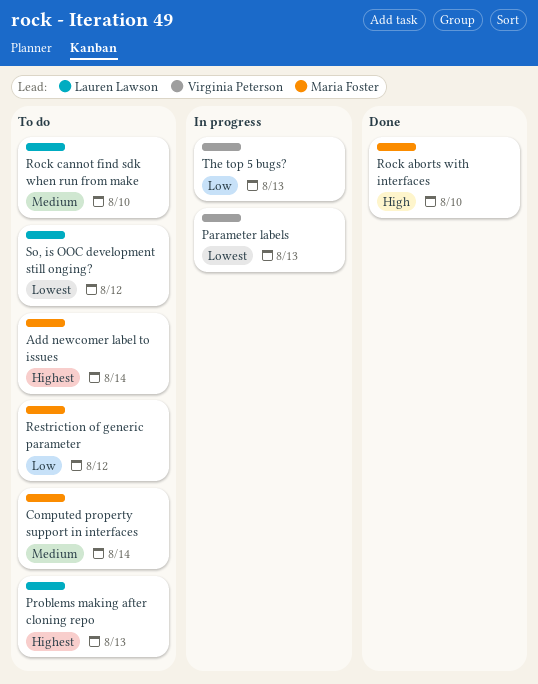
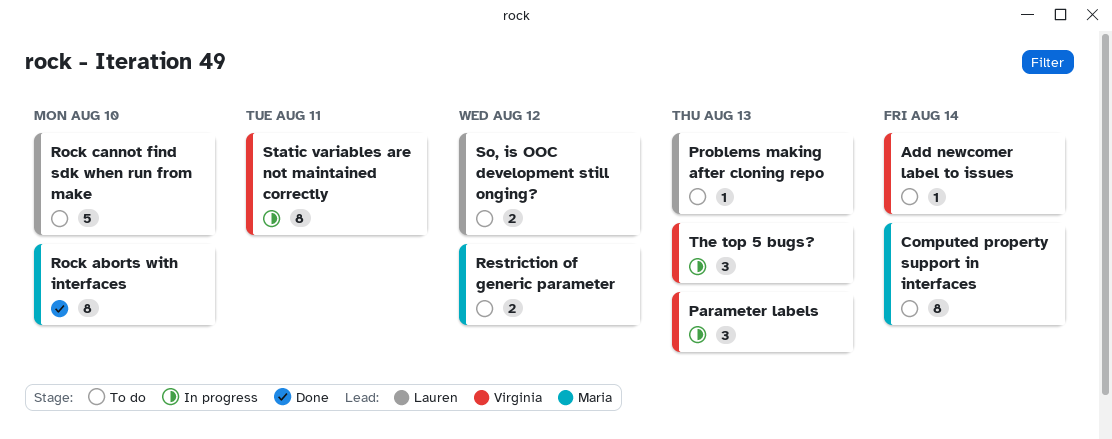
Add newcomer label to issues, owner: Maria Foster -> Virginia Peterson
Static variables are not maintained correctly: none -> present

